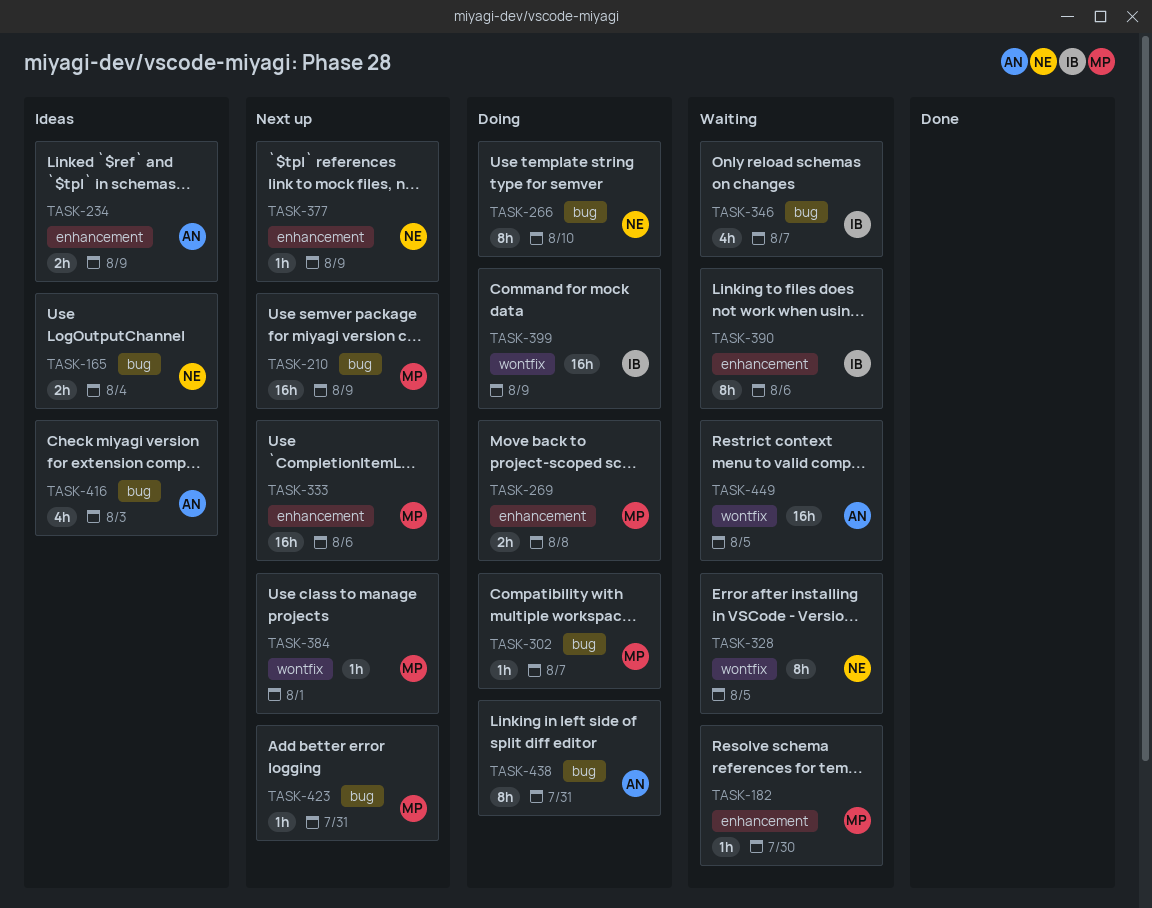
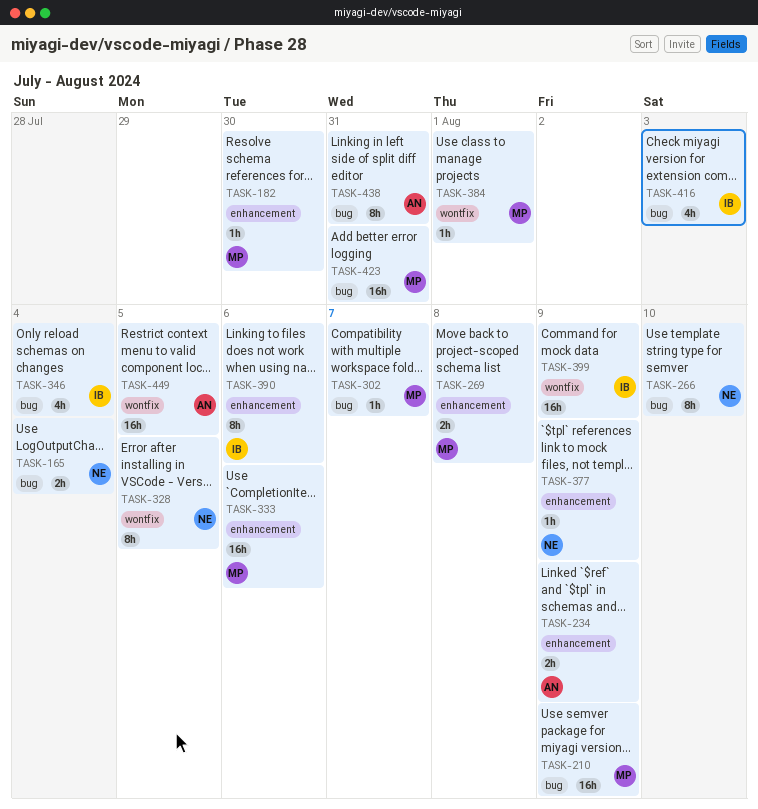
TASK-346, due: Aug 7 -> Aug 4
TASK-416, owner: AN -> IB
TASK-423, estimate: 1h -> 16h

